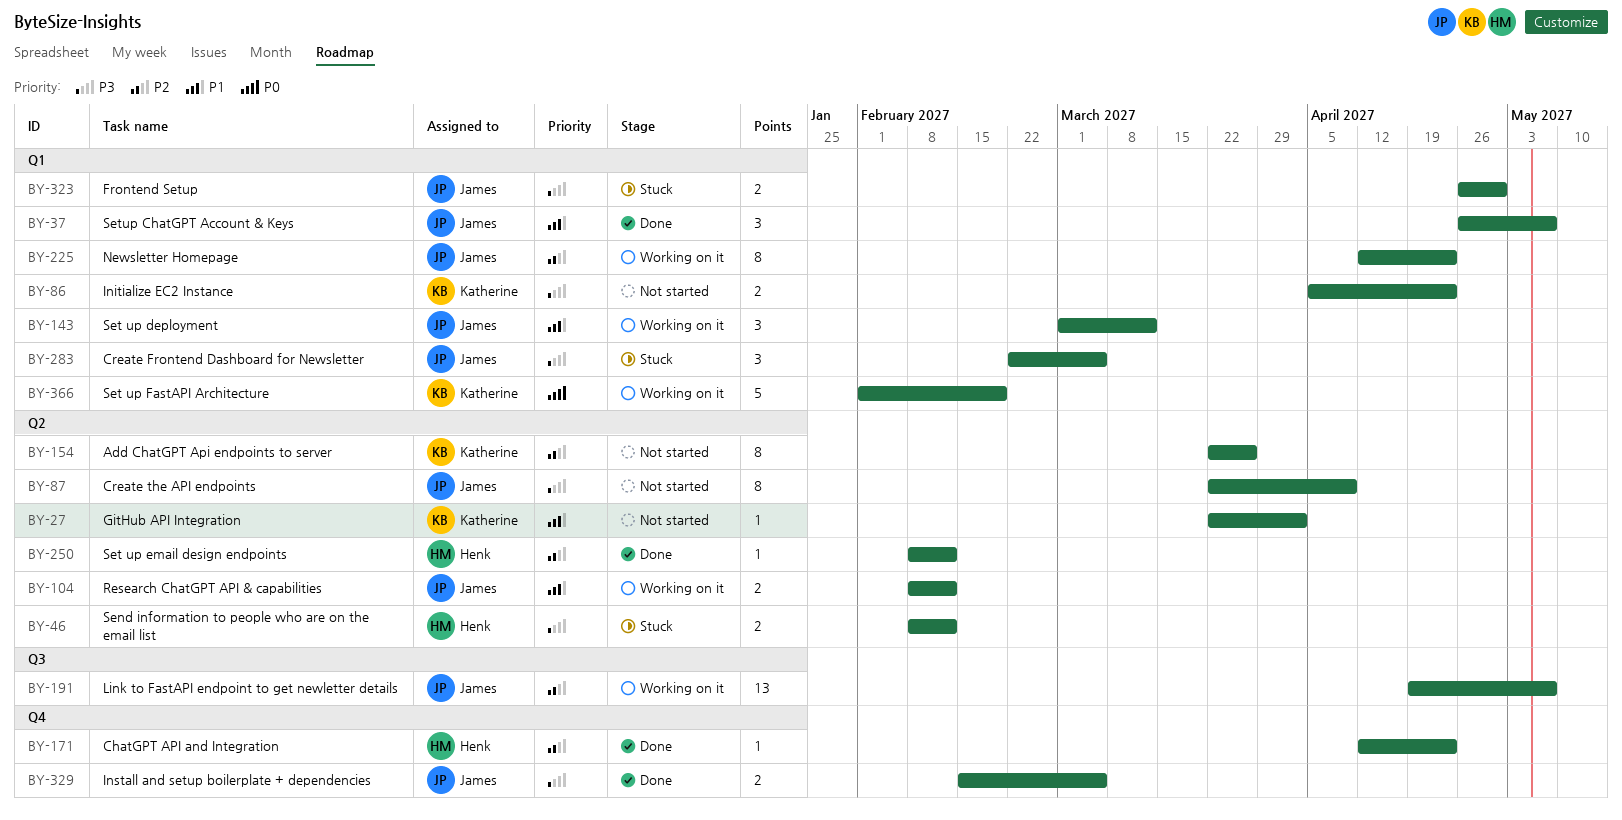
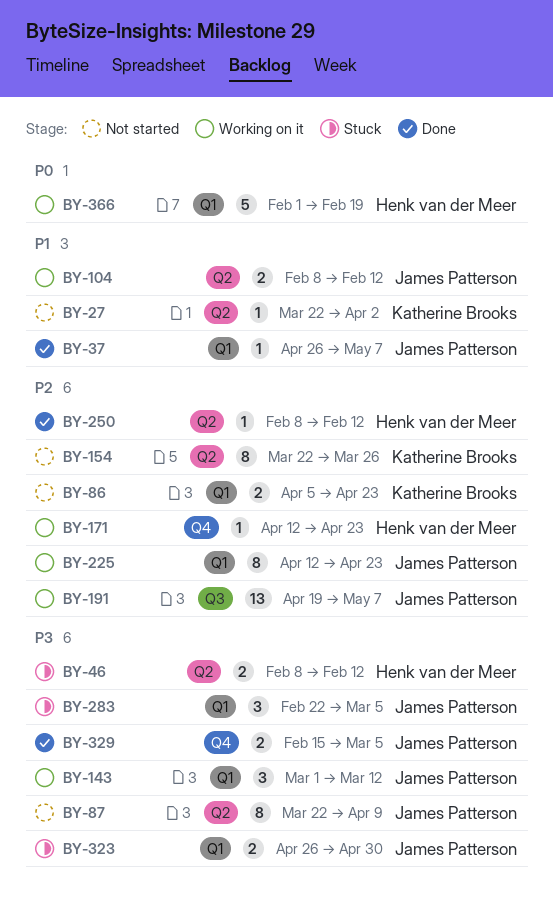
BY-37, estimate: 3 -> 1
BY-86, priority: P3 -> P2
BY-143, priority: P1 -> P3
BY-171, status: Done -> Working on it
BY-366, owner: Katherine Brooks -> Henk van der Meer

